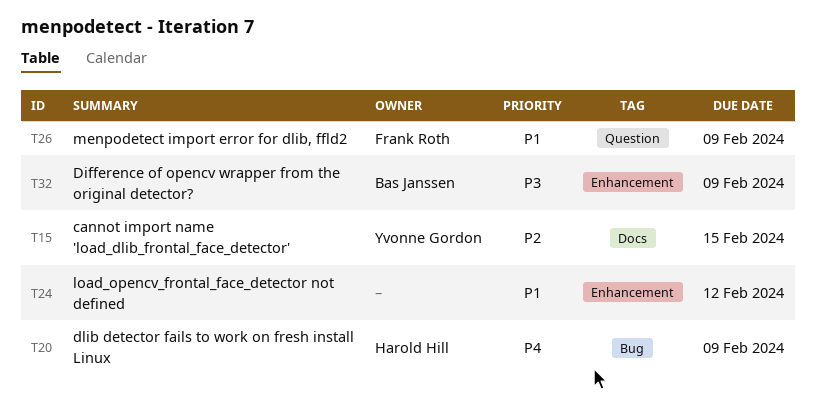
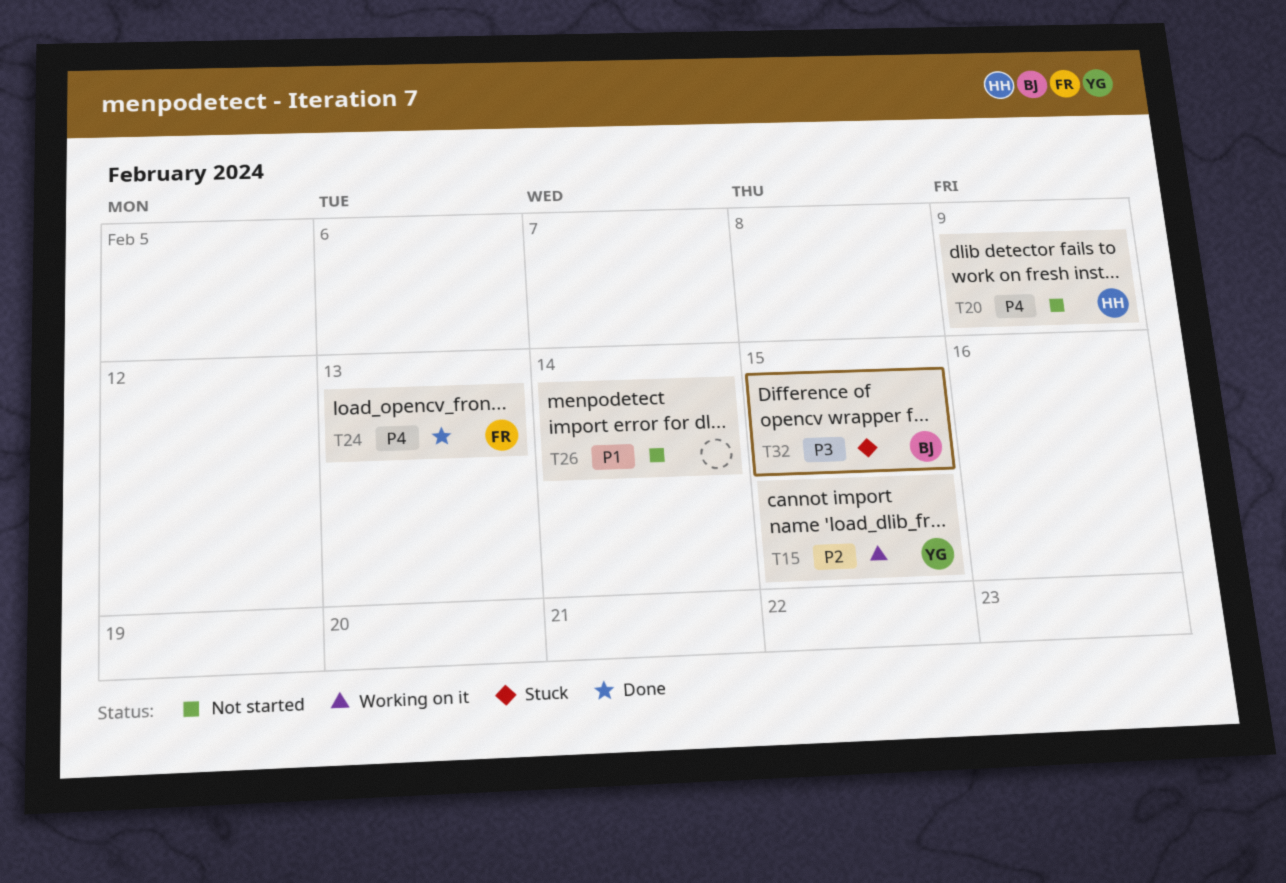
T24, owner: none -> Frank Roth
T24, priority: P1 -> P4
T24, due: Feb 12 -> Feb 13
T26, owner: Frank Roth -> none
T26, due: Feb 9 -> Feb 14
T32, due: Feb 9 -> Feb 15

